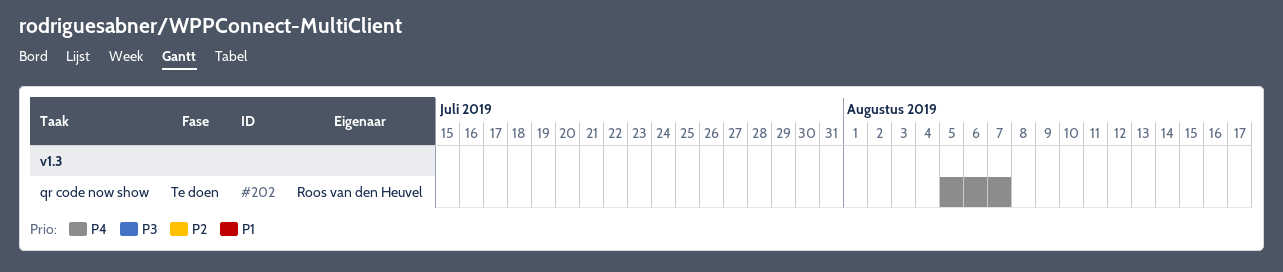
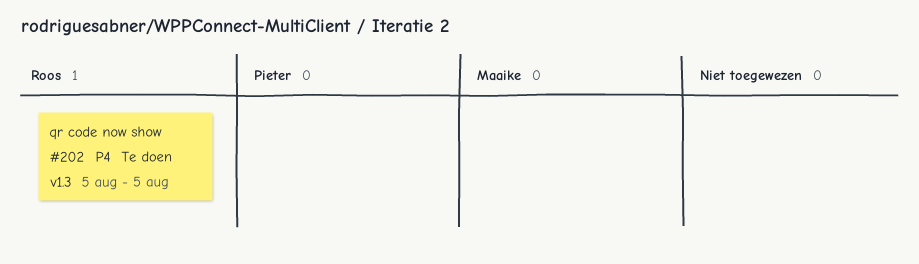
#202, due: Aug 7 -> Aug 5

